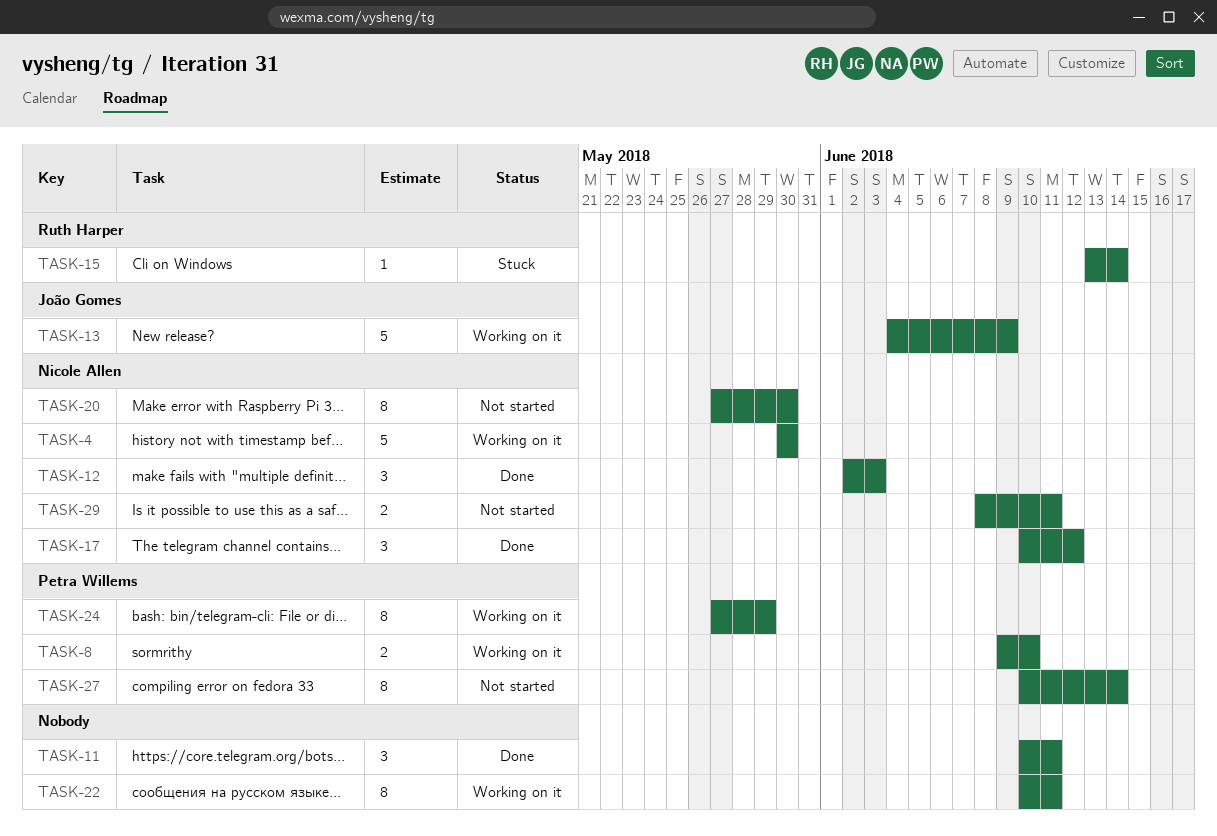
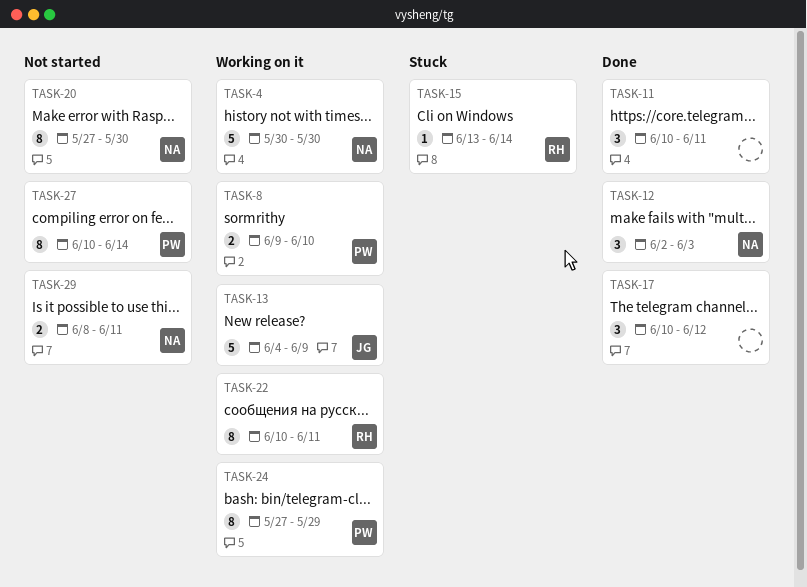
TASK-17, owner: Nicole Allen -> none
TASK-22, owner: none -> Ruth Harper

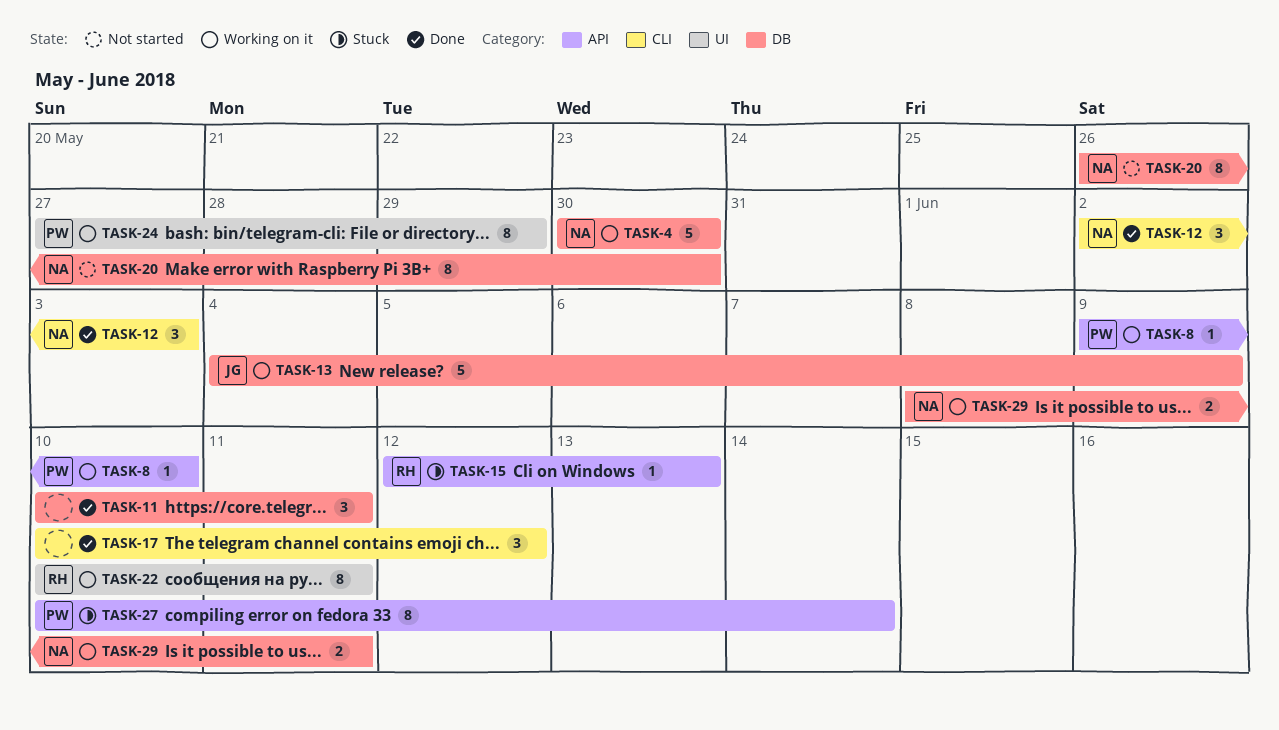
TASK-8, estimate: 2 -> 1
TASK-15, start: Jun 13 -> Jun 12
TASK-15, due: Jun 14 -> Jun 13
TASK-20, start: May 27 -> May 26
TASK-27, status: Not started -> Stuck
TASK-29, status: Not started -> Working on it

